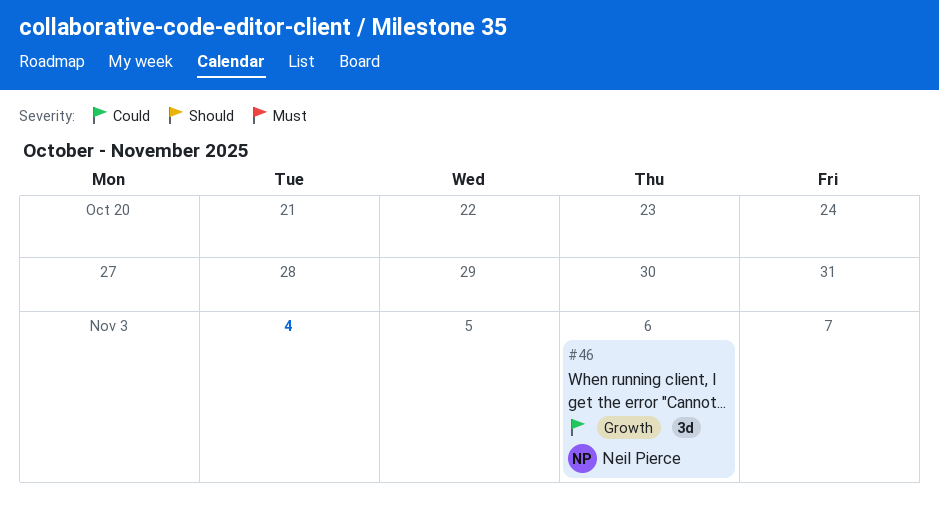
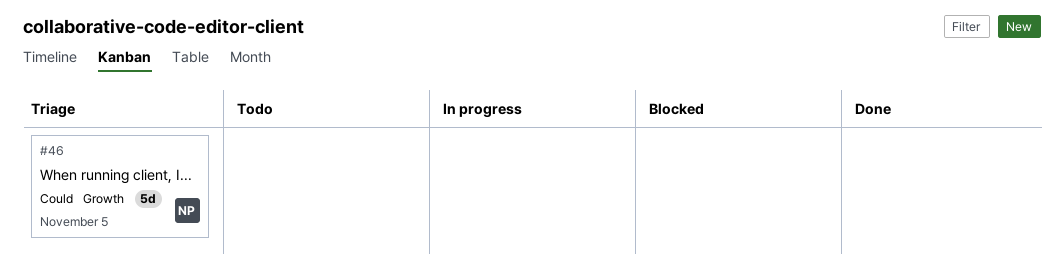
#46, estimate: 3d -> 5d
#46, due: Nov 6 -> Nov 5

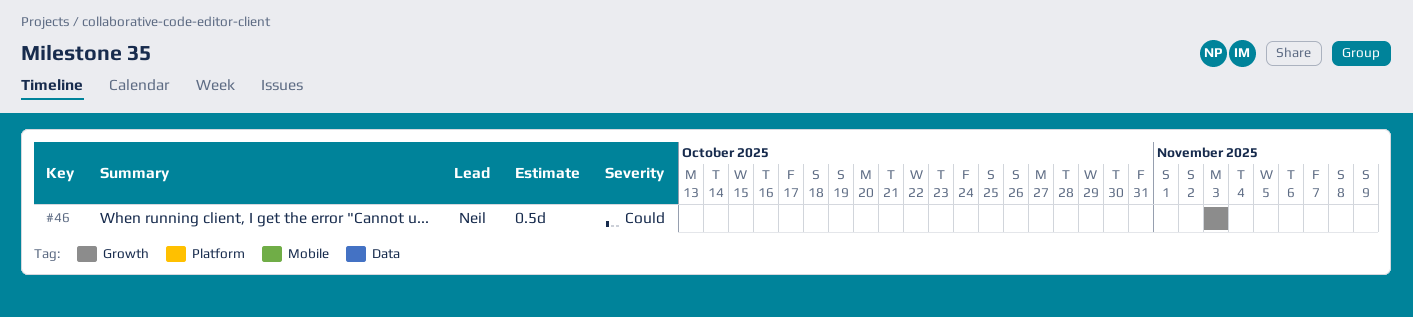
#46, estimate: 5d -> 0.5d
#46, due: Nov 5 -> Nov 3

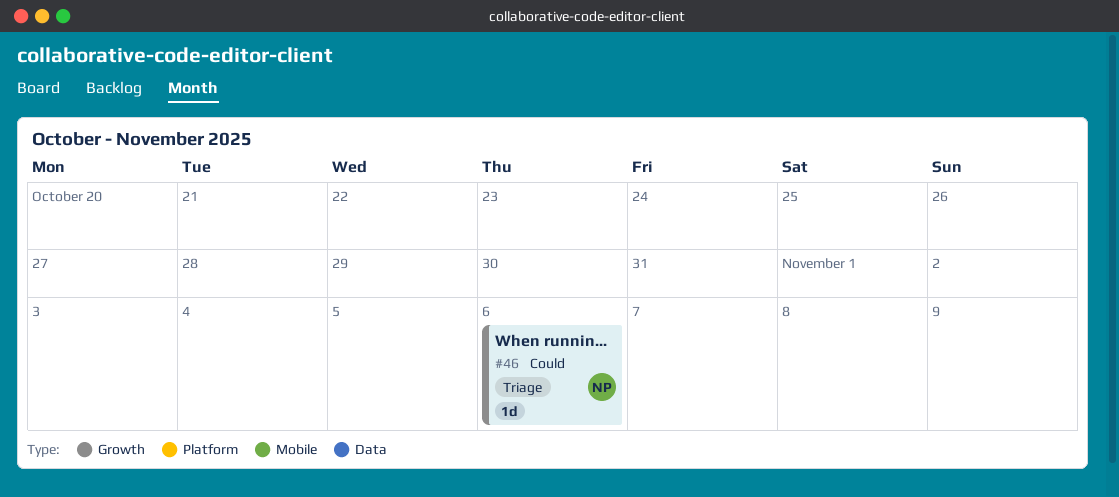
#46, estimate: 0.5d -> 1d
#46, due: Nov 3 -> Nov 6

